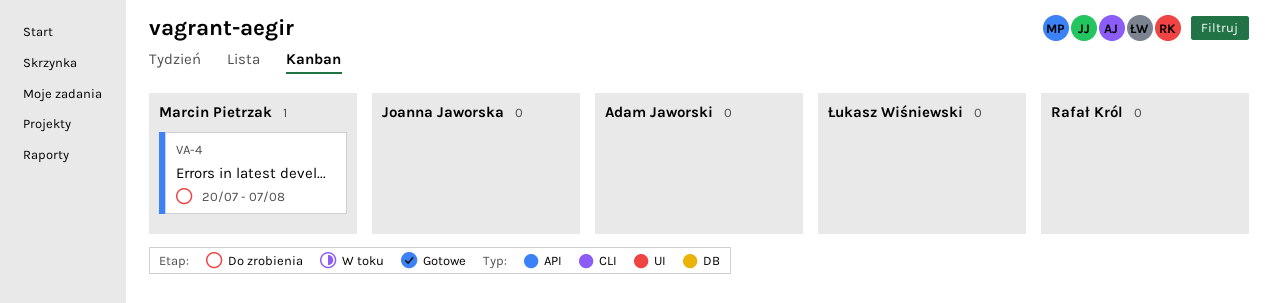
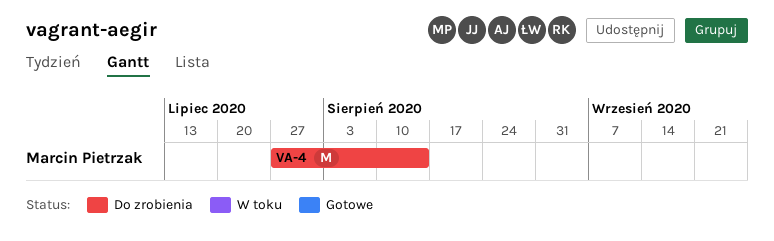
VA-4, start: Jul 20 -> Jul 27
VA-4, due: Aug 7 -> Aug 14

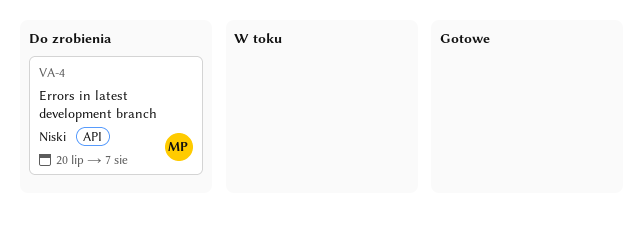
VA-4, start: Jul 27 -> Jul 20
VA-4, due: Aug 14 -> Aug 7

